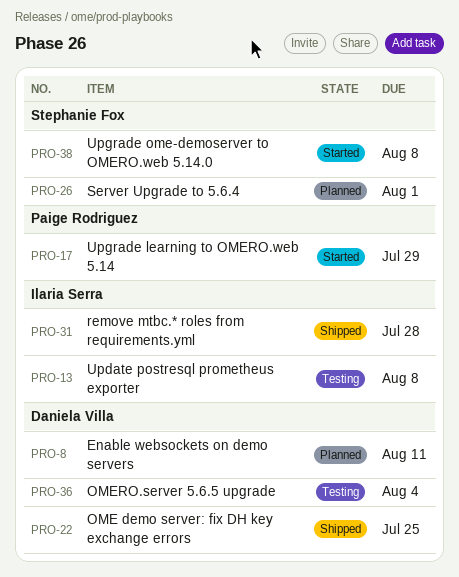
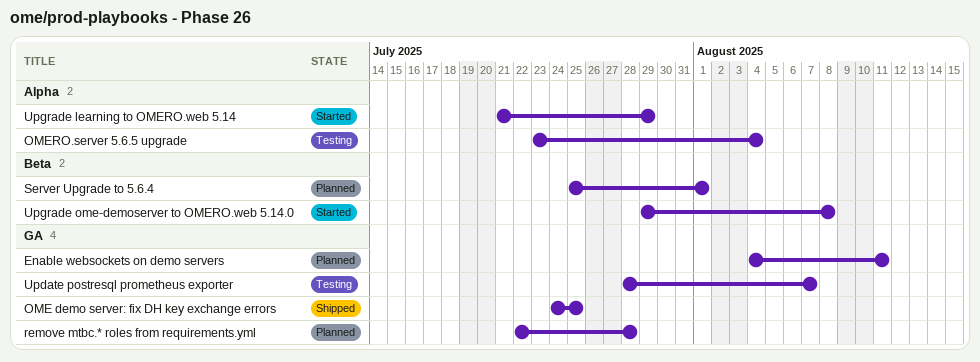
remove mtbc.* roles from requirements.yml, status: Shipped -> Planned
Update postresql prometheus exporter, due: Aug 8 -> Aug 7

